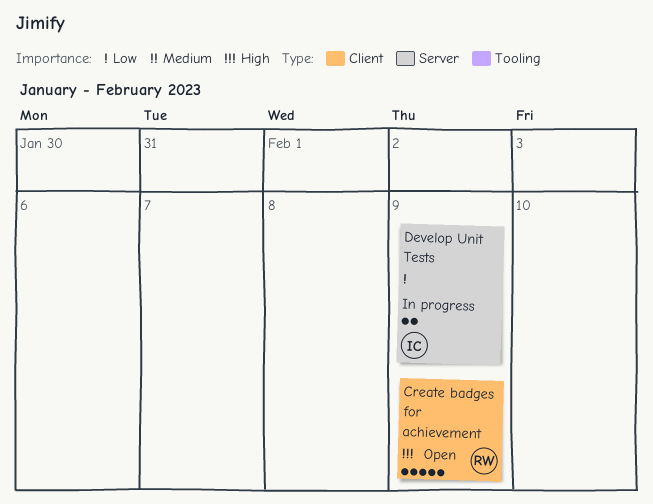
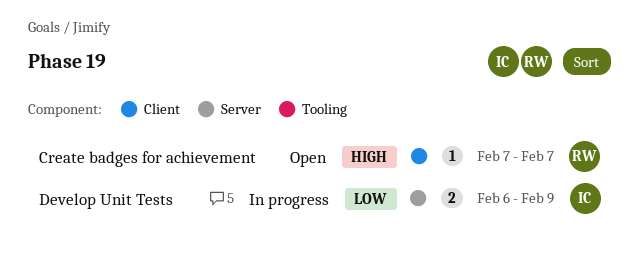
Create badges for achievement, estimate: 5 -> 1
Create badges for achievement, due: Feb 9 -> Feb 7

